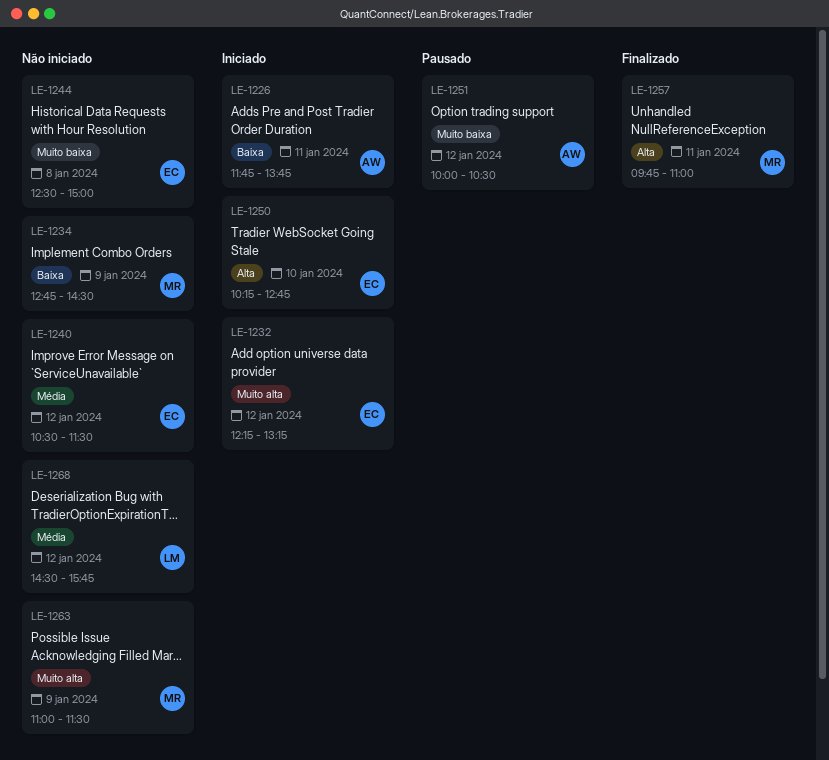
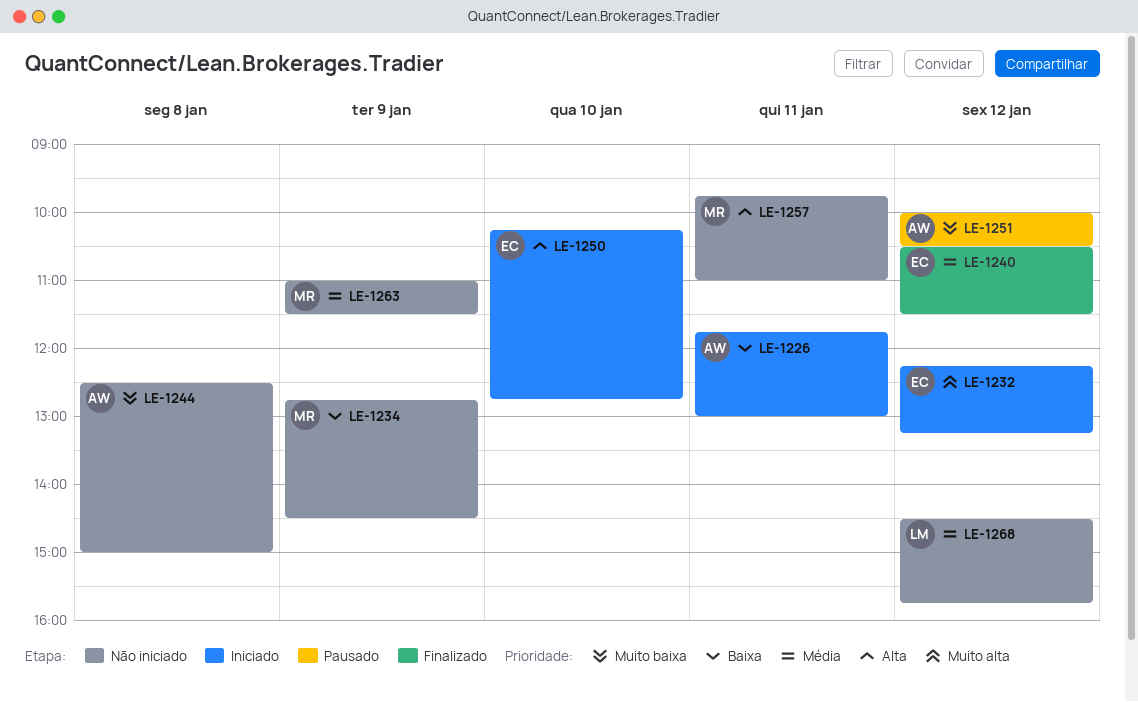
LE-1226, ends: 13:45 -> 13:00
LE-1240, status: Não iniciado -> Finalizado
LE-1244, owner: EC -> AW
LE-1257, status: Finalizado -> Não iniciado
LE-1263, priority: Muito alta -> Média

